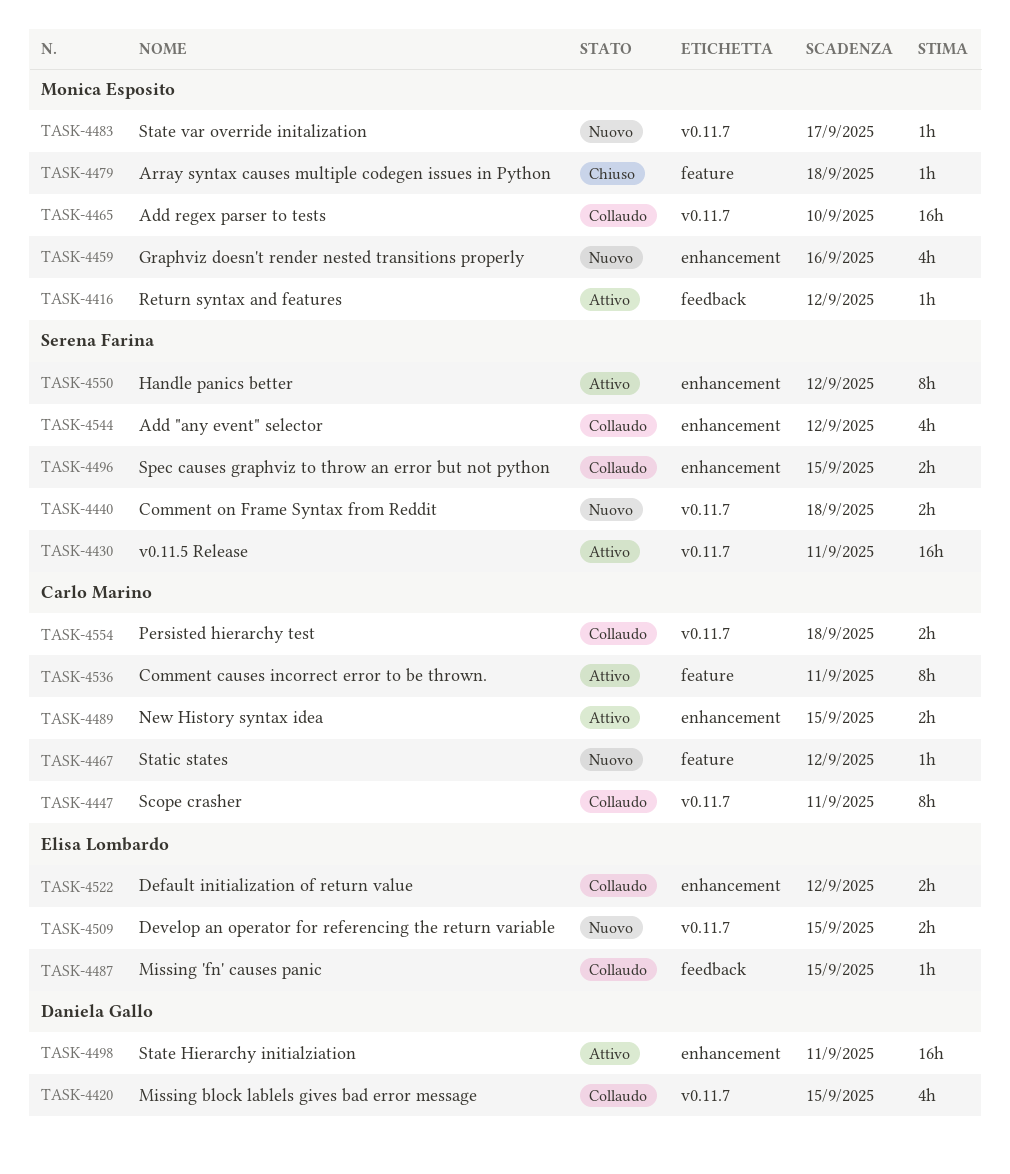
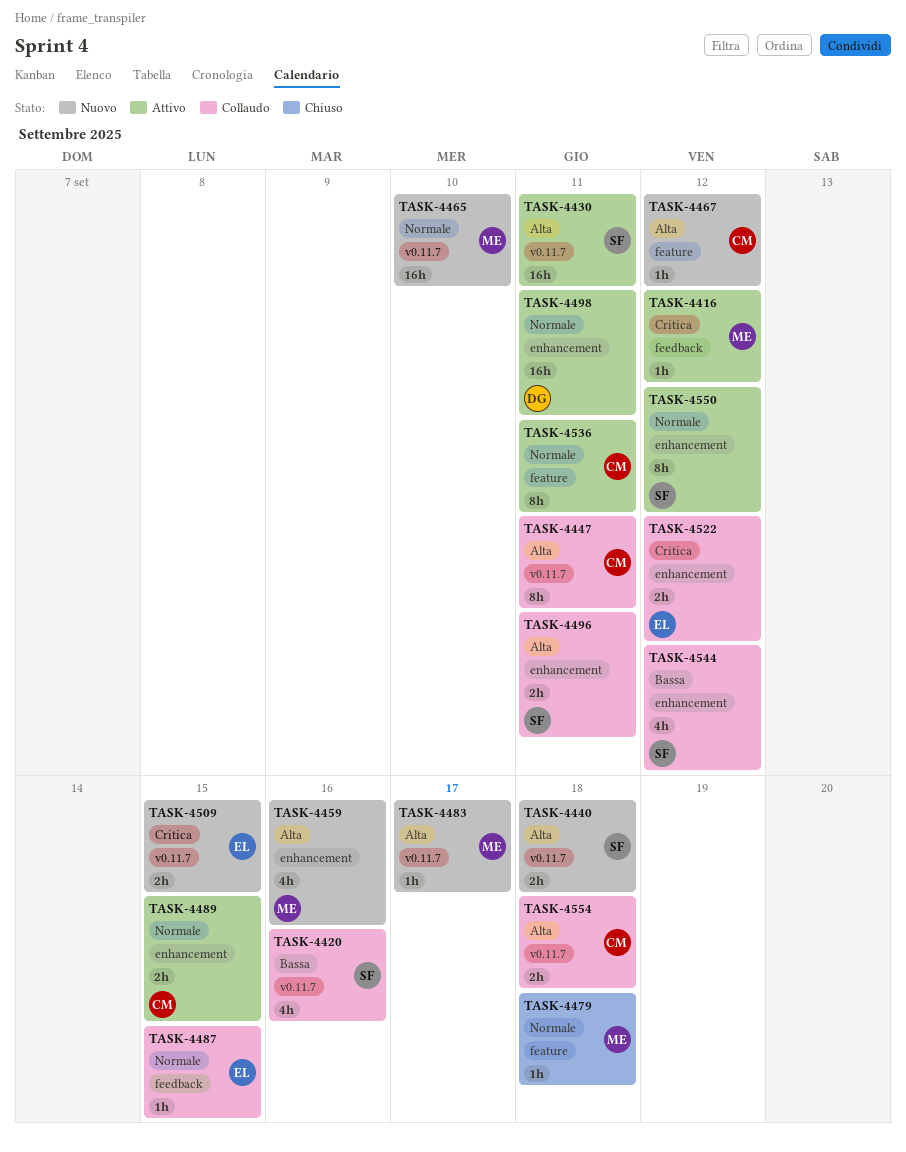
TASK-4420, owner: Daniela Gallo -> Serena Farina
TASK-4420, due: Sep 15 -> Sep 16
TASK-4465, status: Collaudo -> Nuovo
TASK-4496, due: Sep 15 -> Sep 11

